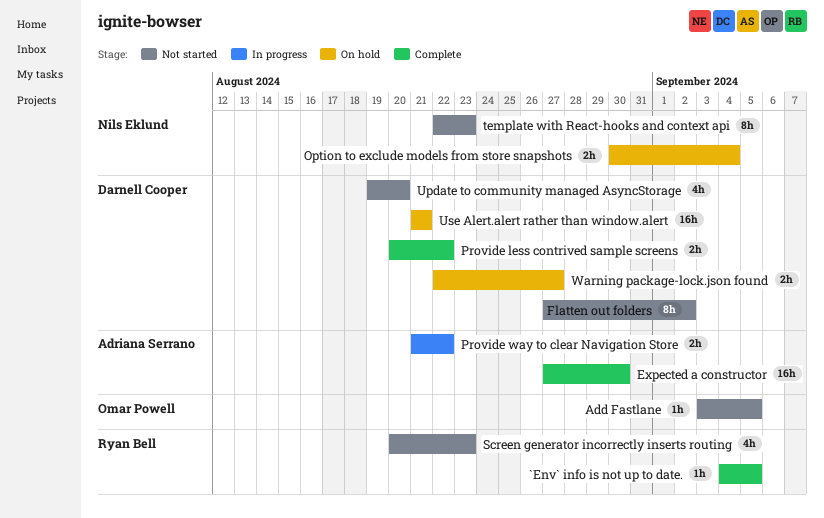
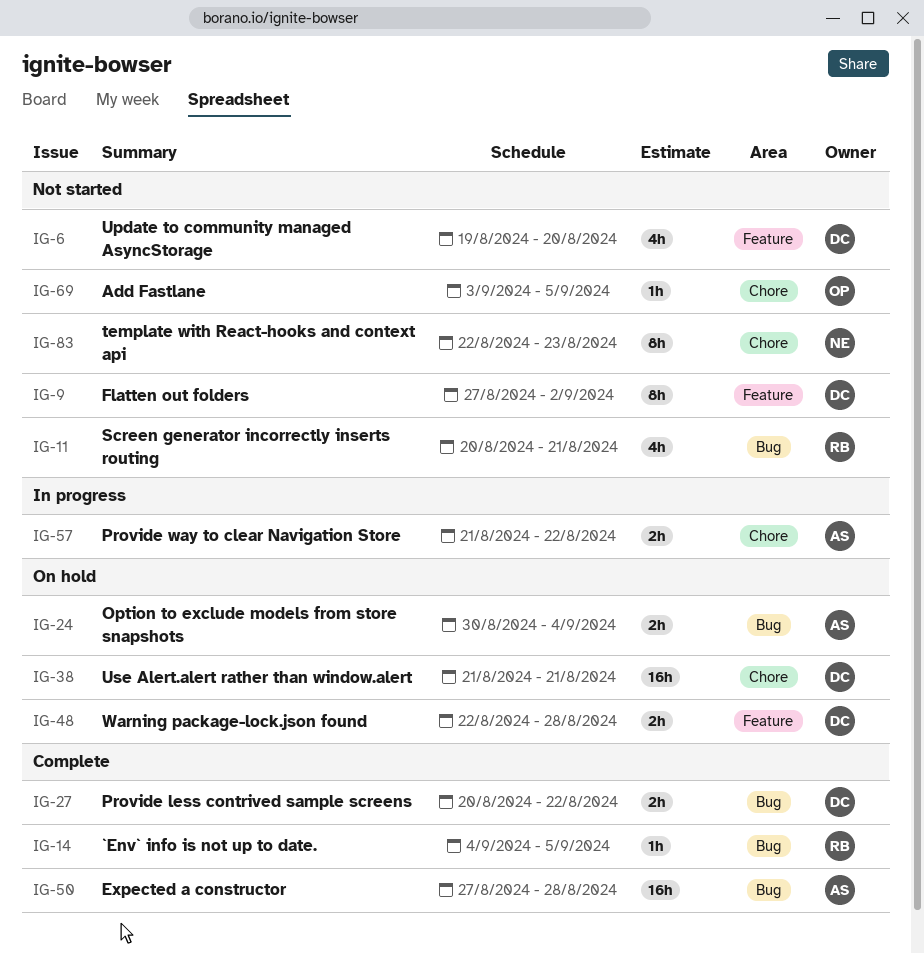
Expected a constructor, due: Aug 30 -> Aug 28
Option to exclude models from store snapshots, owner: Nils Eklund -> Adriana Serrano
Screen generator incorrectly inserts routing, due: Aug 23 -> Aug 21
Warning package-lock.json found, due: Aug 27 -> Aug 28

